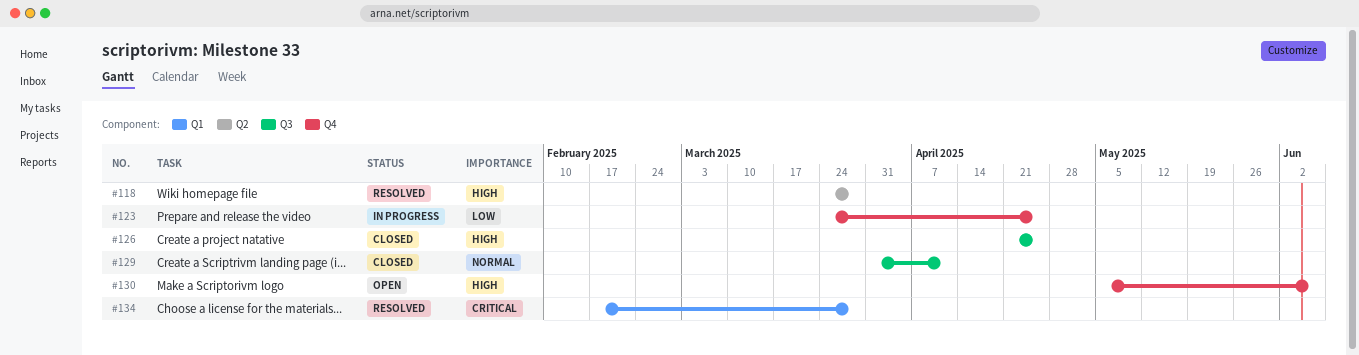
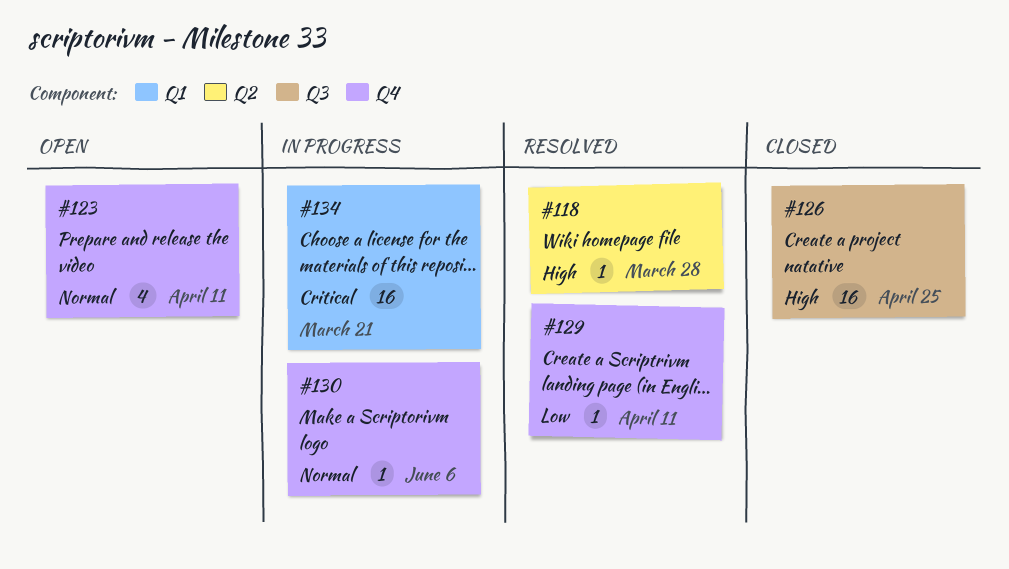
#123, status: In progress -> Open
#123, priority: Low -> Normal
#123, due: Apr 25 -> Apr 11
#129, status: Closed -> Resolved
#129, priority: Normal -> Low
#129, label: Q3 -> Q4
#130, status: Open -> In progress
#130, priority: High -> Normal
#134, status: Resolved -> In progress
#134, due: Mar 28 -> Mar 21

